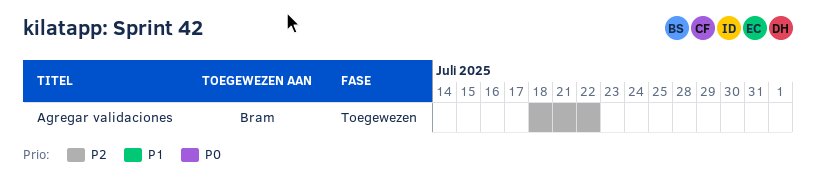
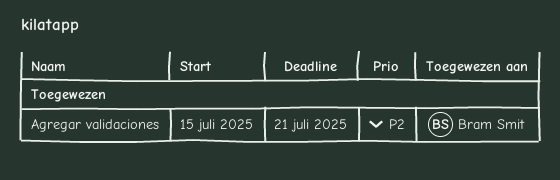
Agregar validaciones, start: Jul 18 -> Jul 15
Agregar validaciones, due: Jul 22 -> Jul 21

